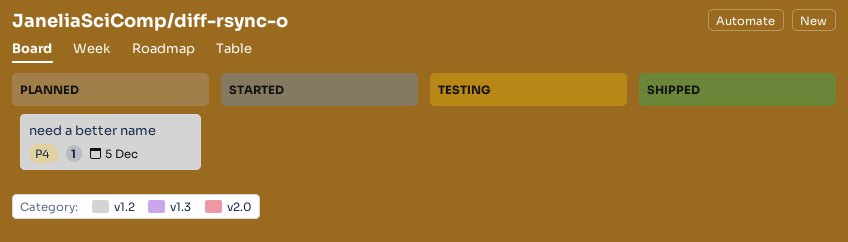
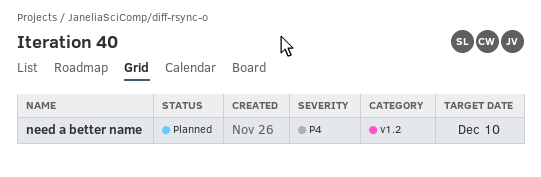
need a better name, due: Dec 5 -> Dec 10

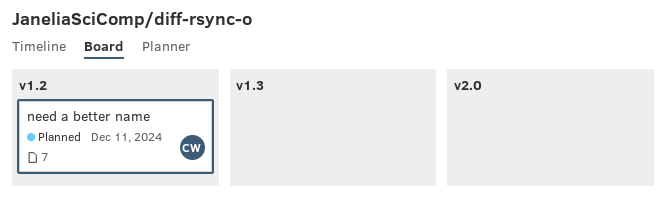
need a better name, due: Dec 10 -> Dec 11

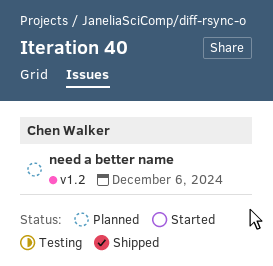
need a better name, due: Dec 11 -> Dec 6

